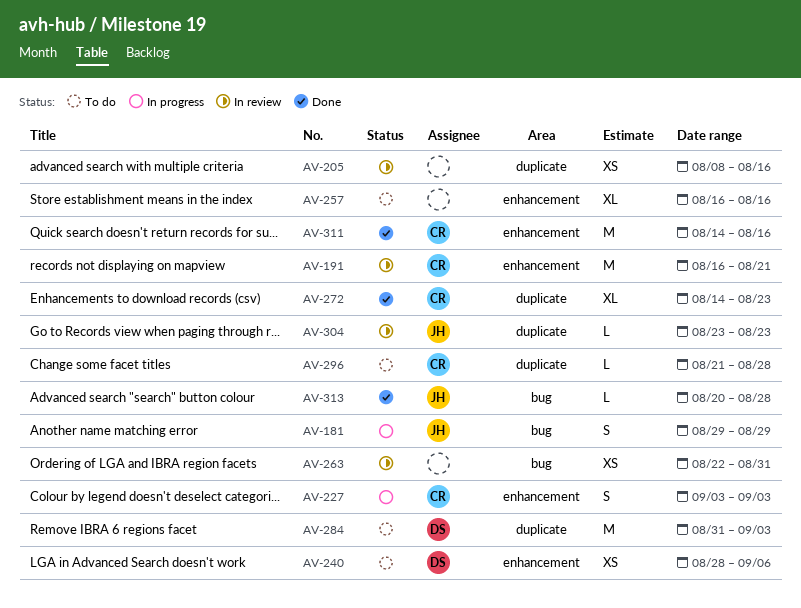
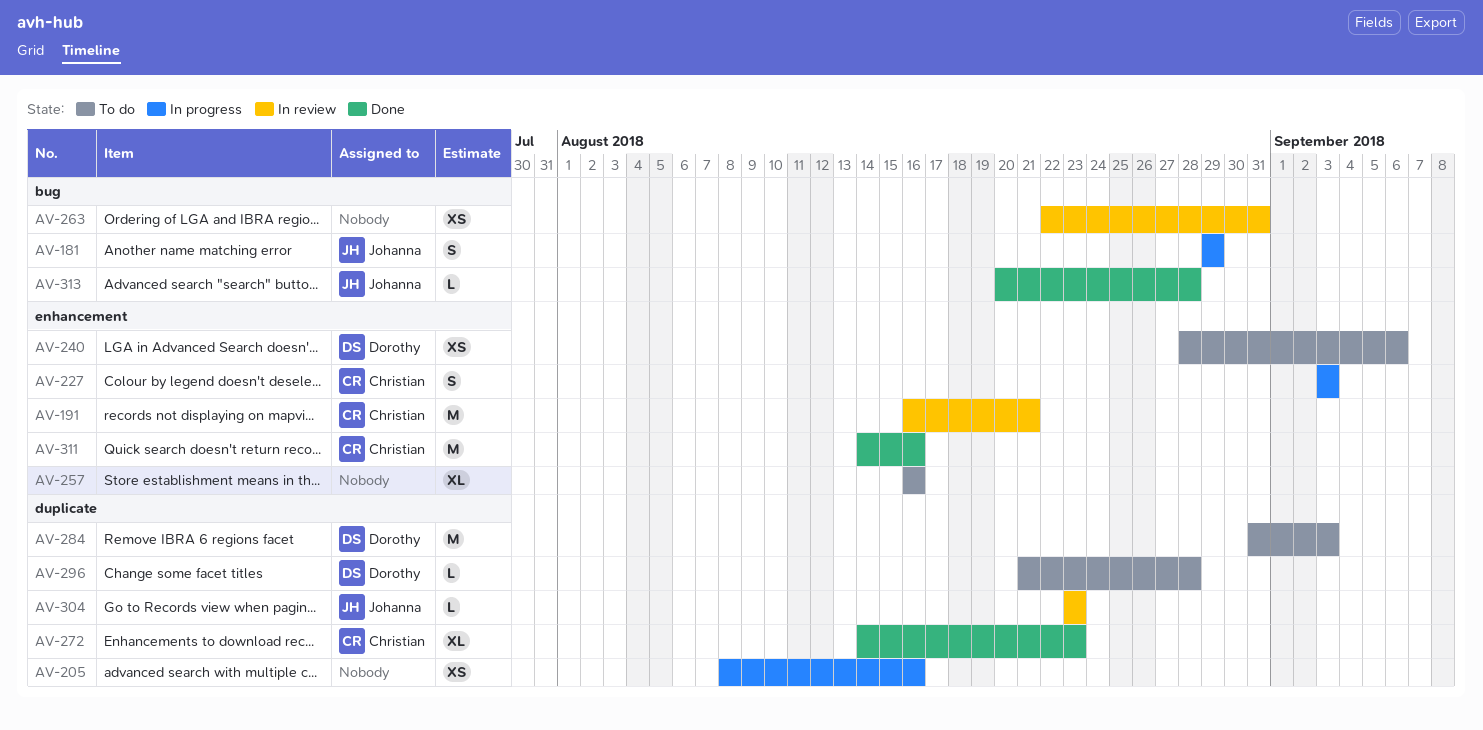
AV-205, status: In review -> In progress
AV-296, owner: Christian -> Dorothy

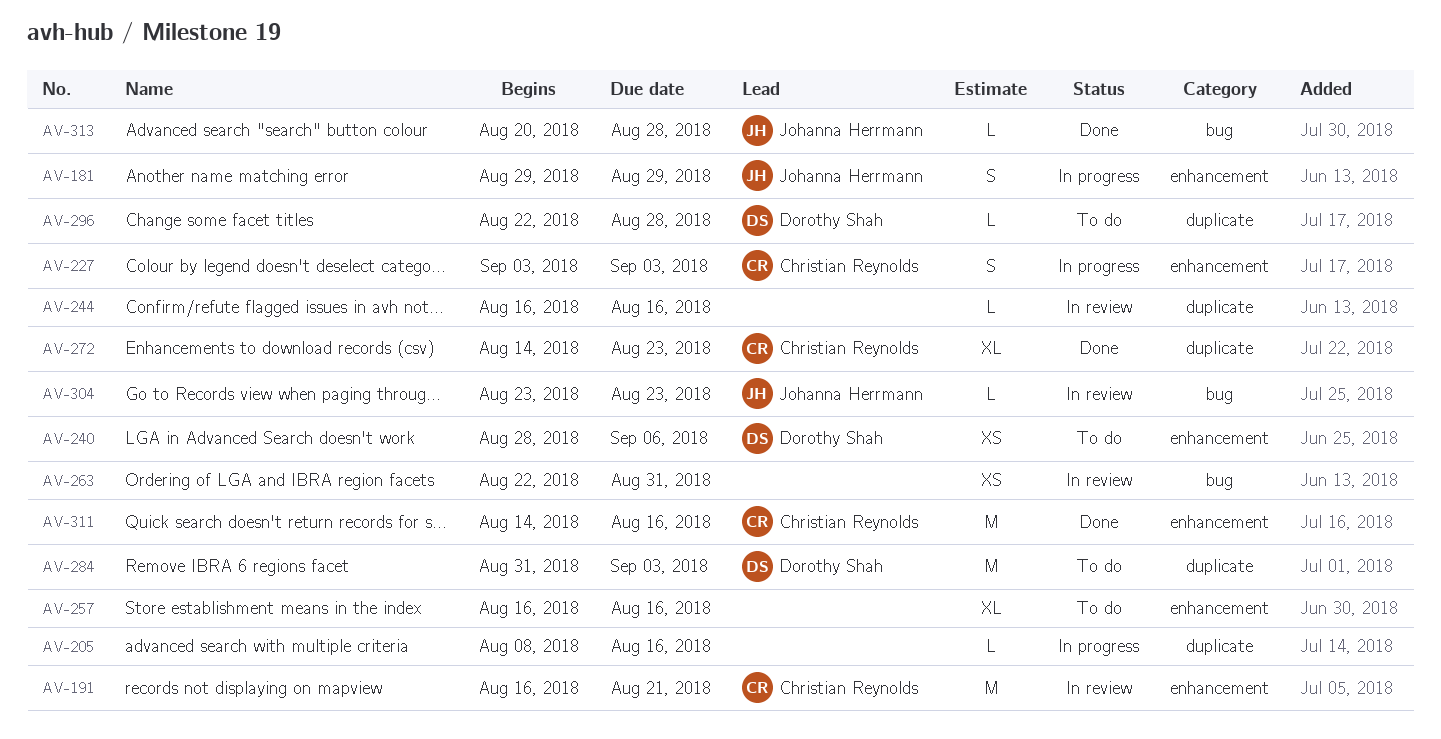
AV-181, label: bug -> enhancement
AV-205, estimate: XS -> L
AV-244: none -> present
AV-296, start: Aug 21 -> Aug 22
AV-304, label: duplicate -> bug

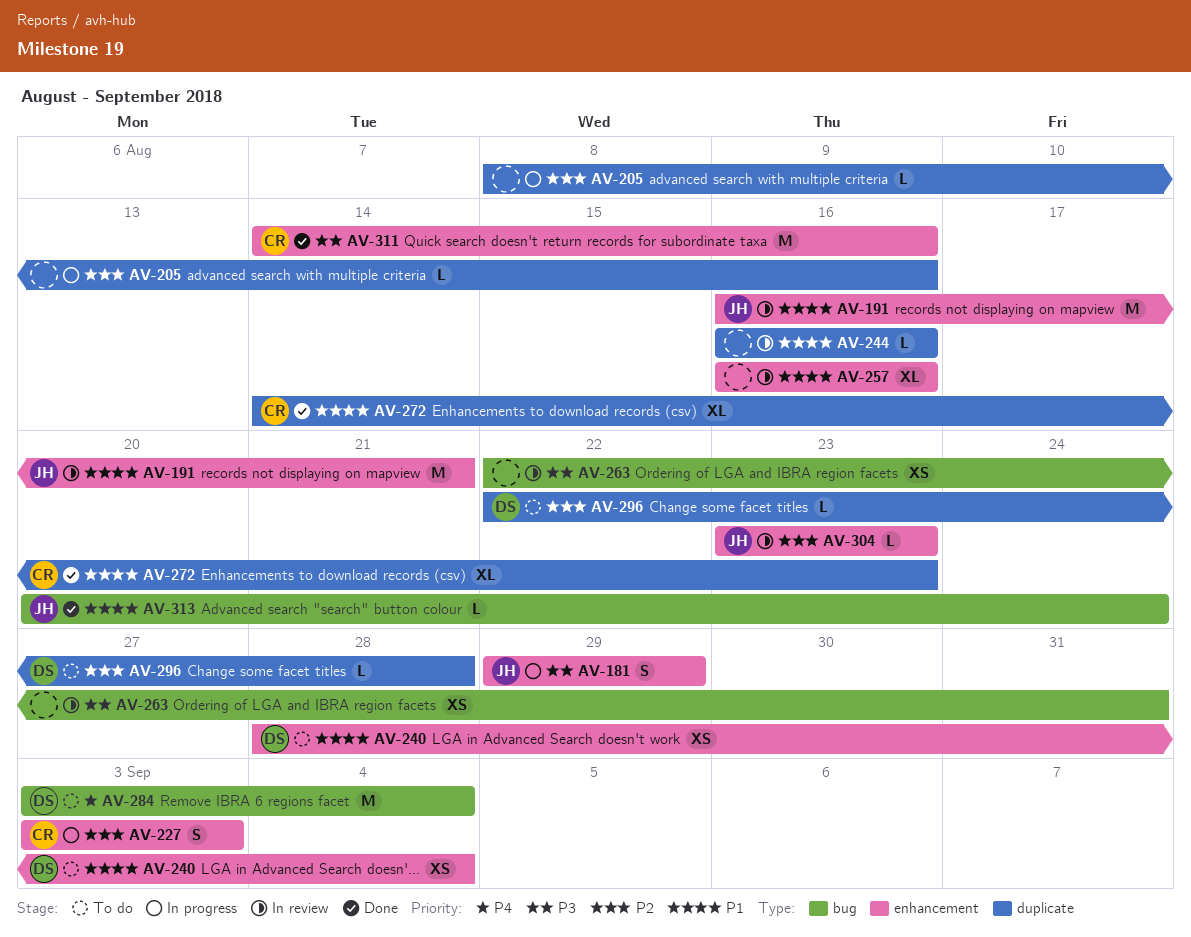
AV-191, owner: Christian Reynolds -> Johanna Herrmann
AV-240, due: Sep 6 -> Sep 4
AV-257, status: To do -> In review
AV-284, label: duplicate -> bug
AV-284, start: Aug 31 -> Sep 3
AV-284, due: Sep 3 -> Sep 4
AV-304, label: bug -> enhancement
AV-313, due: Aug 28 -> Aug 24

